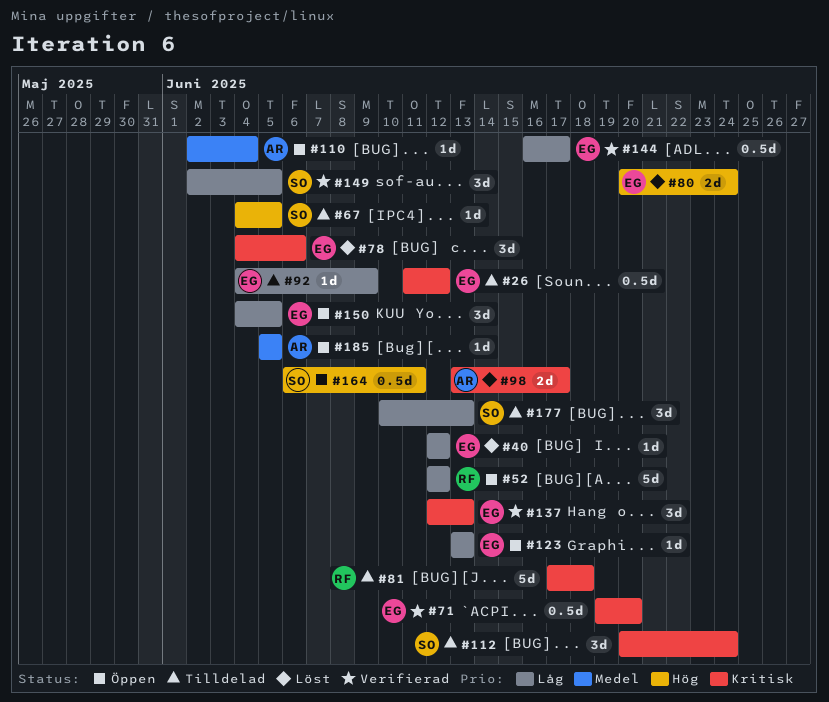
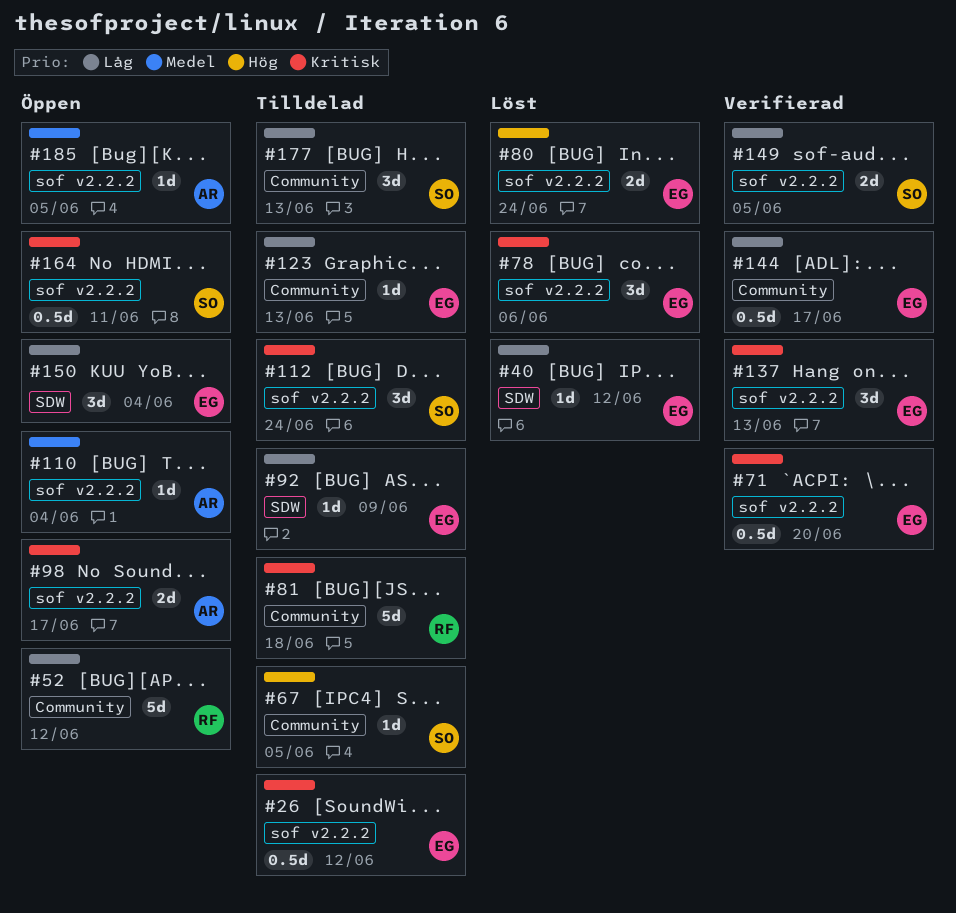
#98, status: Löst -> Öppen
#123, status: Öppen -> Tilldelad
#149, estimate: 3d -> 2d
#150, due: Jun 5 -> Jun 4
#164, priority: Hög -> Kritisk

